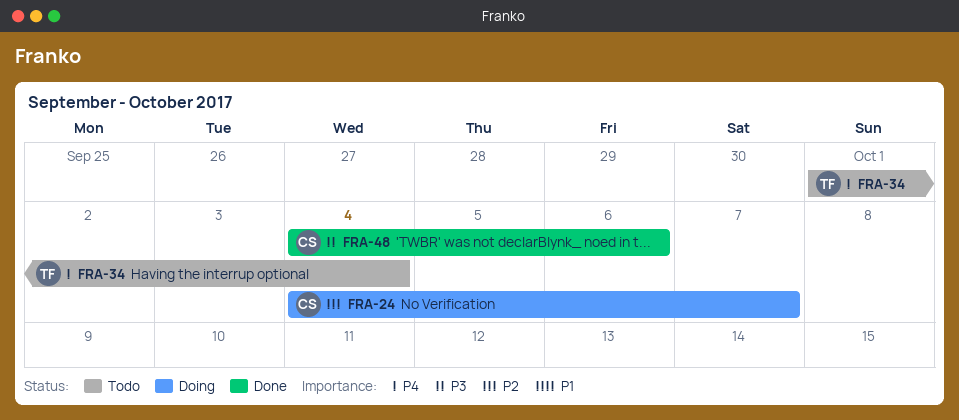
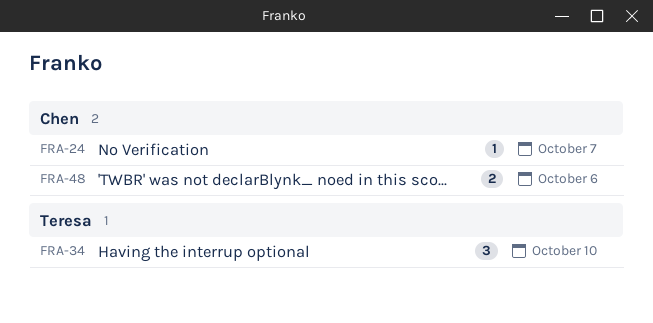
FRA-34, due: Oct 4 -> Oct 10

